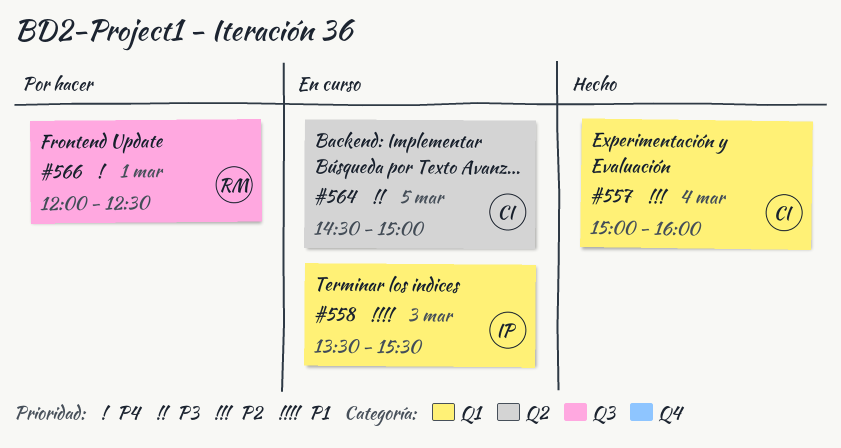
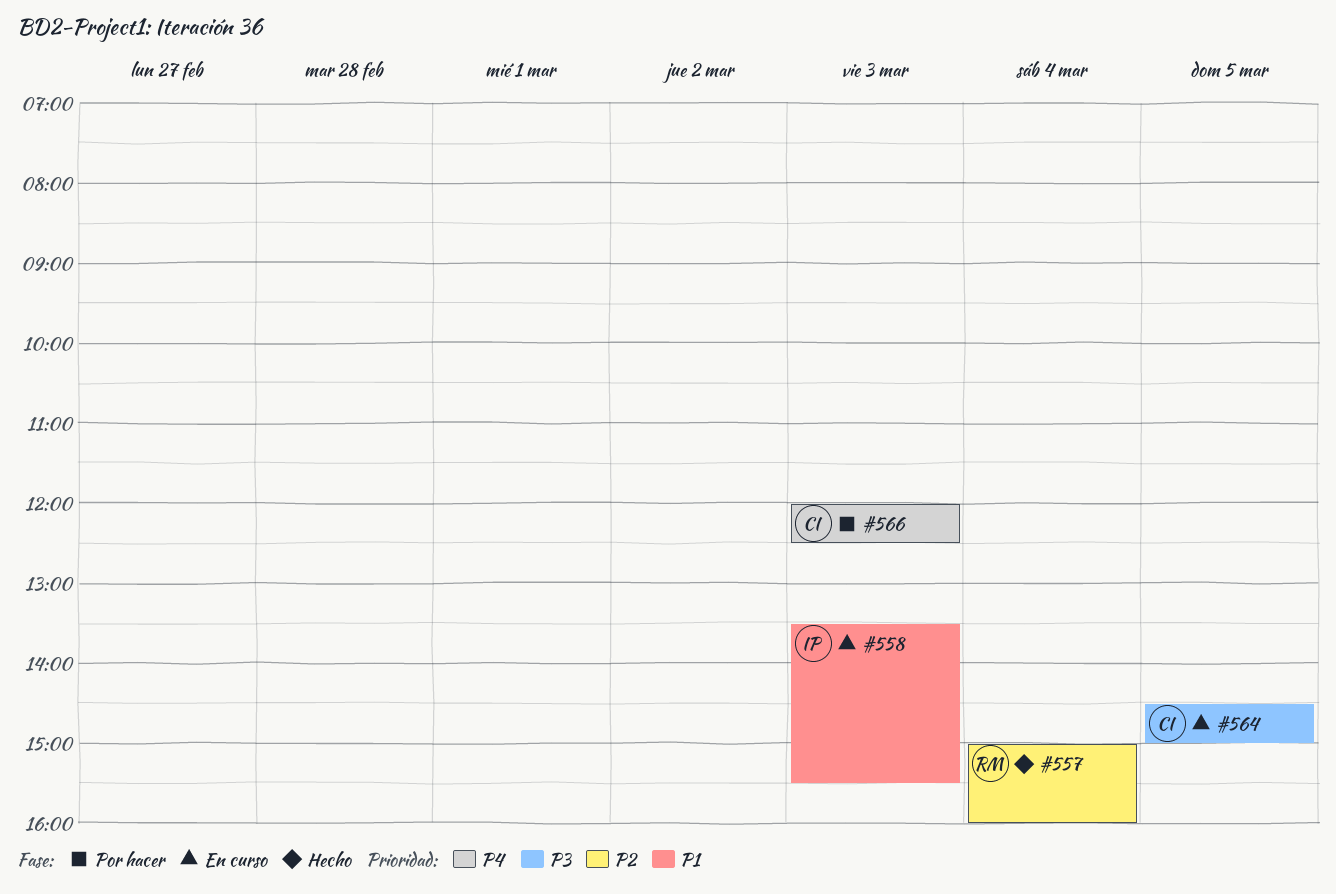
#557, owner: CI -> RM
#566, owner: RM -> CI
#566, day: Mar 1 -> Mar 3

